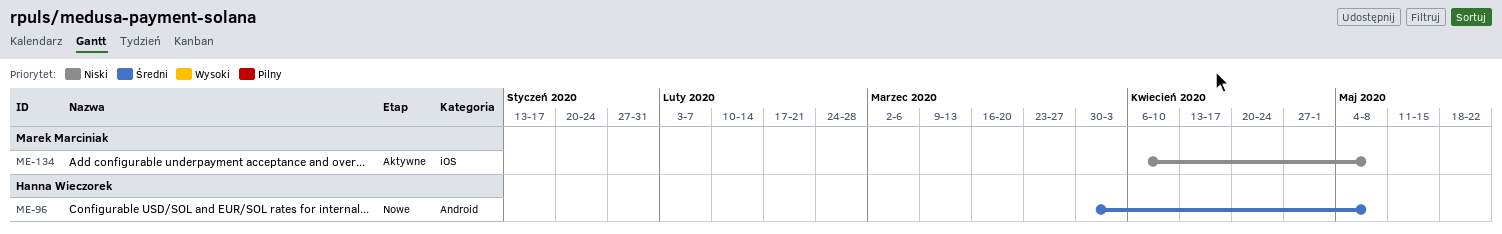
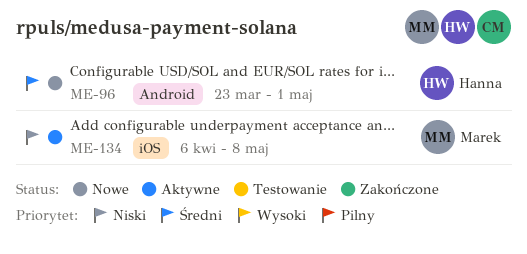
ME-96, start: Mar 30 -> Mar 23
ME-96, due: May 8 -> May 1

